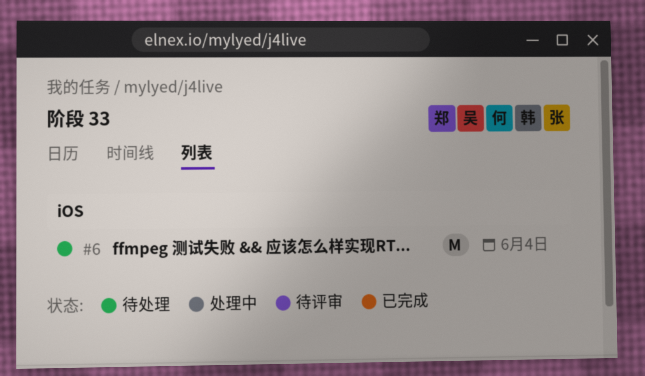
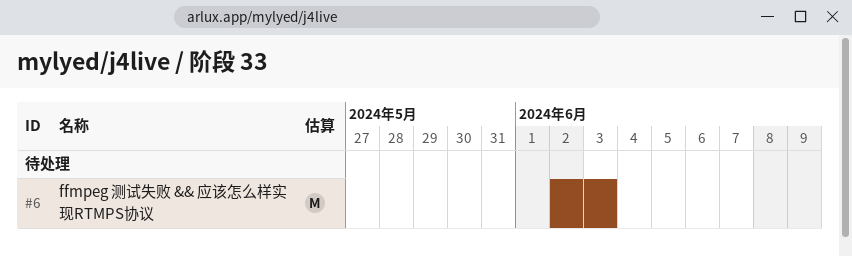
#6, due: Jun 4 -> Jun 3

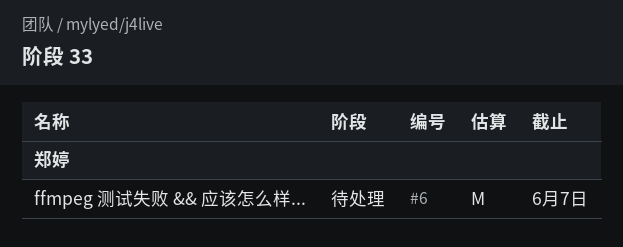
#6, due: Jun 3 -> Jun 7

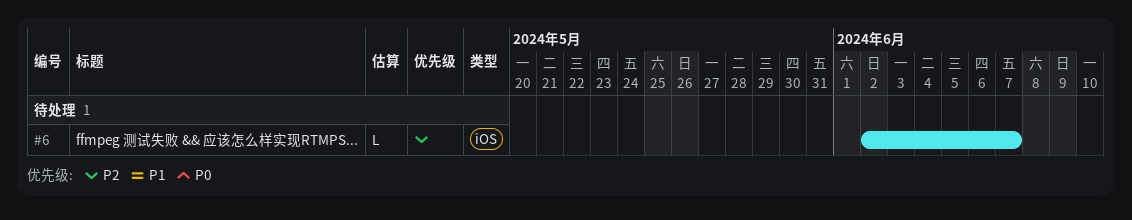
#6, estimate: M -> L

